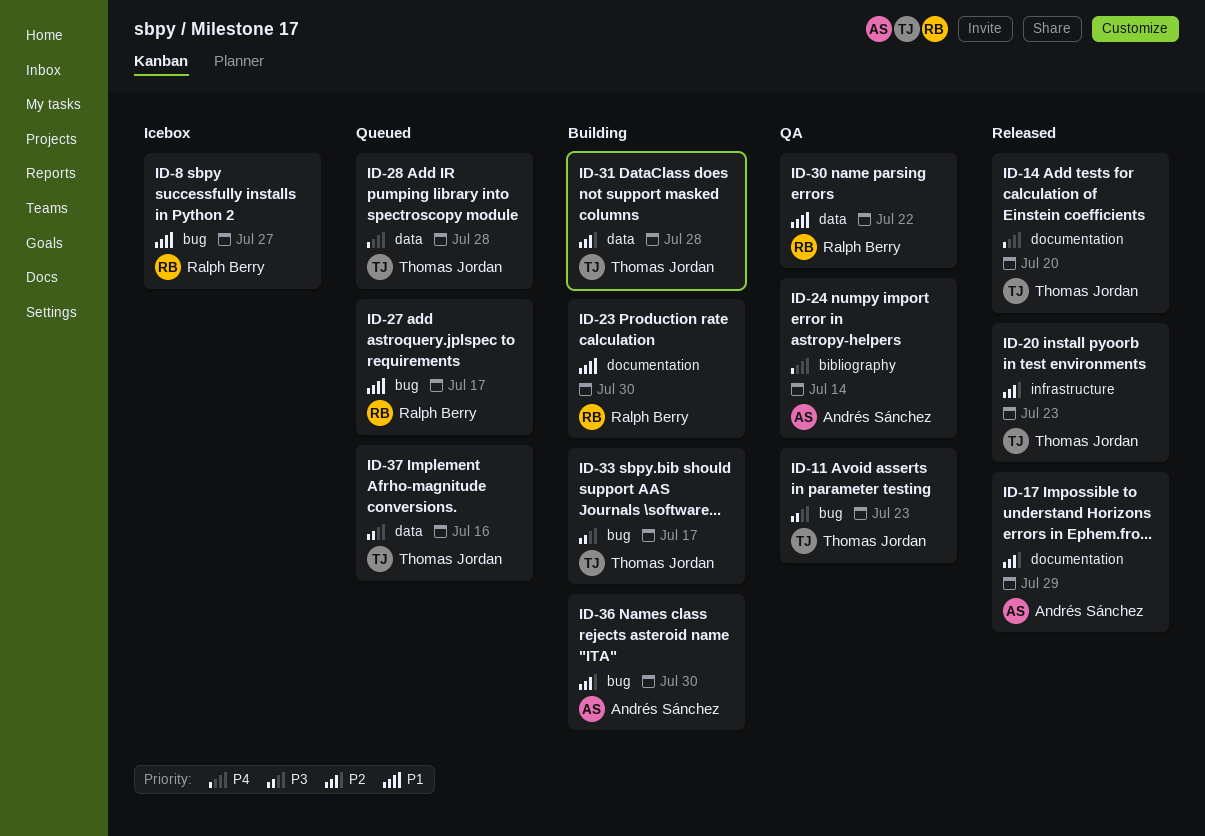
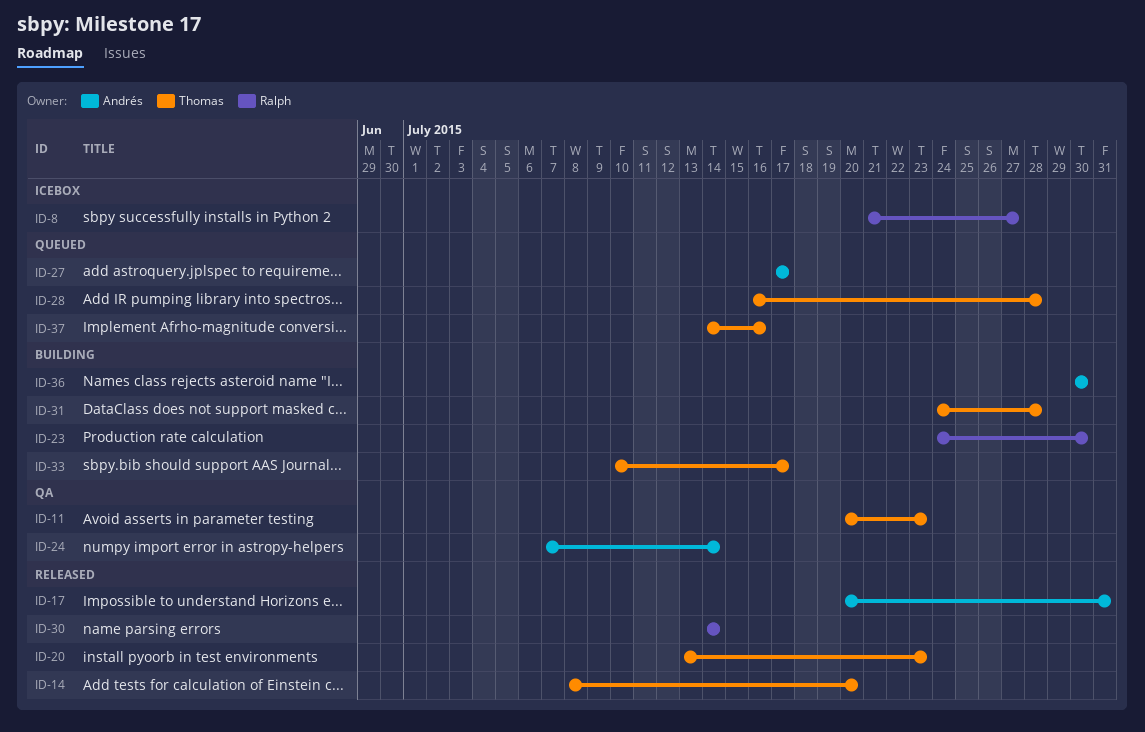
ID-17, due: Jul 29 -> Jul 31
ID-27, owner: Ralph Berry -> Andrés Sánchez
ID-30, status: QA -> Released
ID-30, due: Jul 22 -> Jul 14

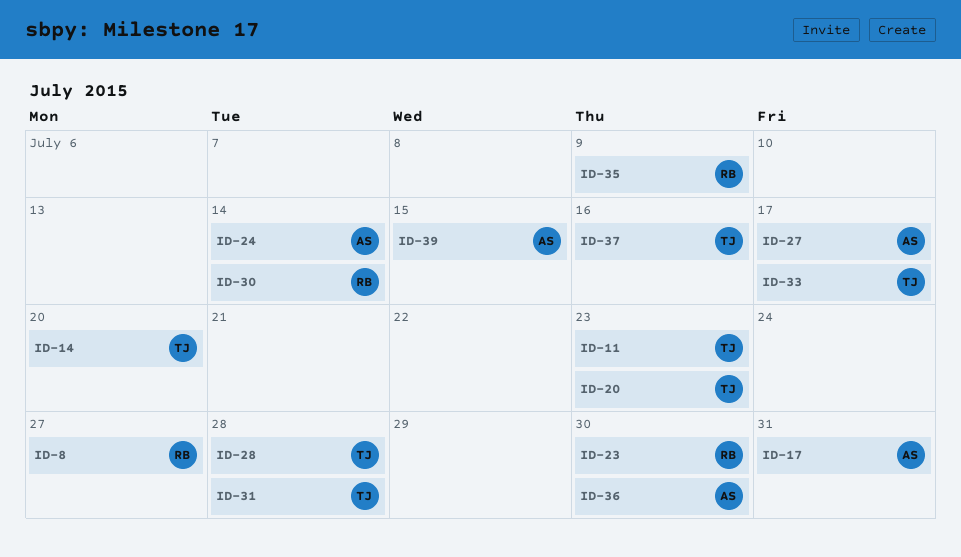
ID-35: none -> present
ID-39: none -> present

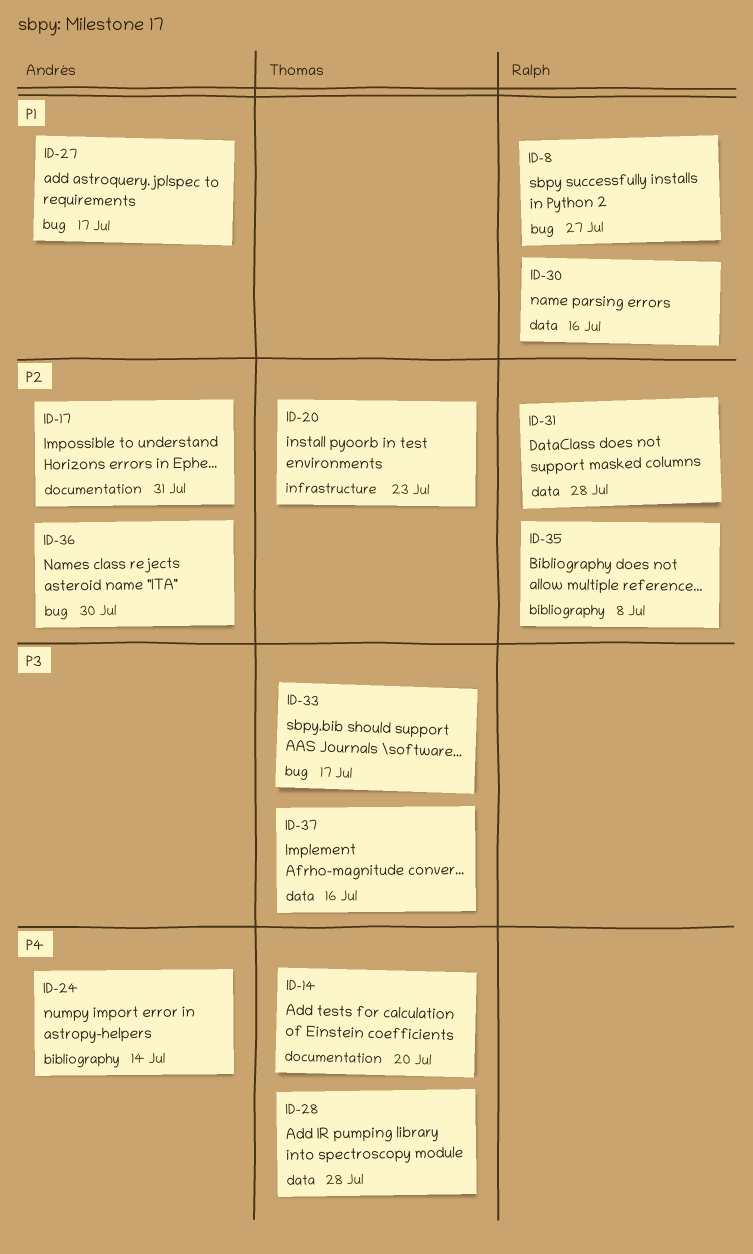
ID-11: present -> none
ID-23: present -> none
ID-30, due: Jul 14 -> Jul 16
ID-31, owner: Thomas -> Ralph
ID-35, due: Jul 9 -> Jul 8
ID-39: present -> none

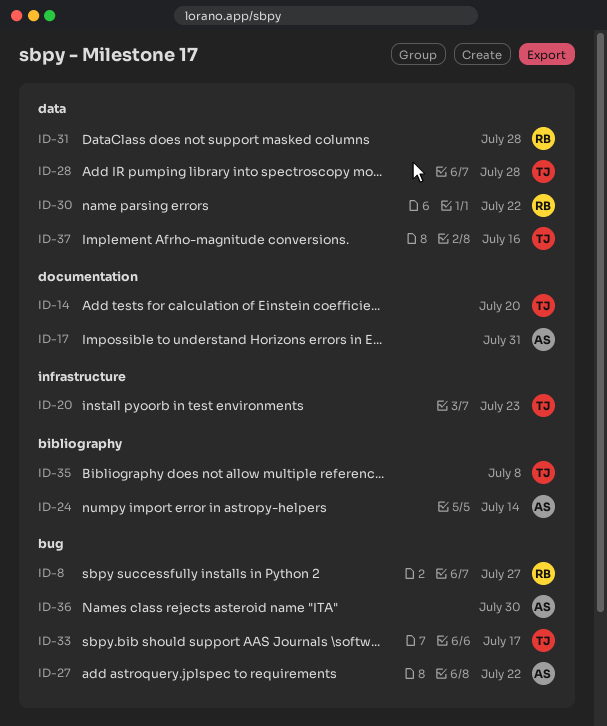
ID-27, due: Jul 17 -> Jul 22
ID-30, due: Jul 16 -> Jul 22
ID-35, owner: Ralph -> Thomas

